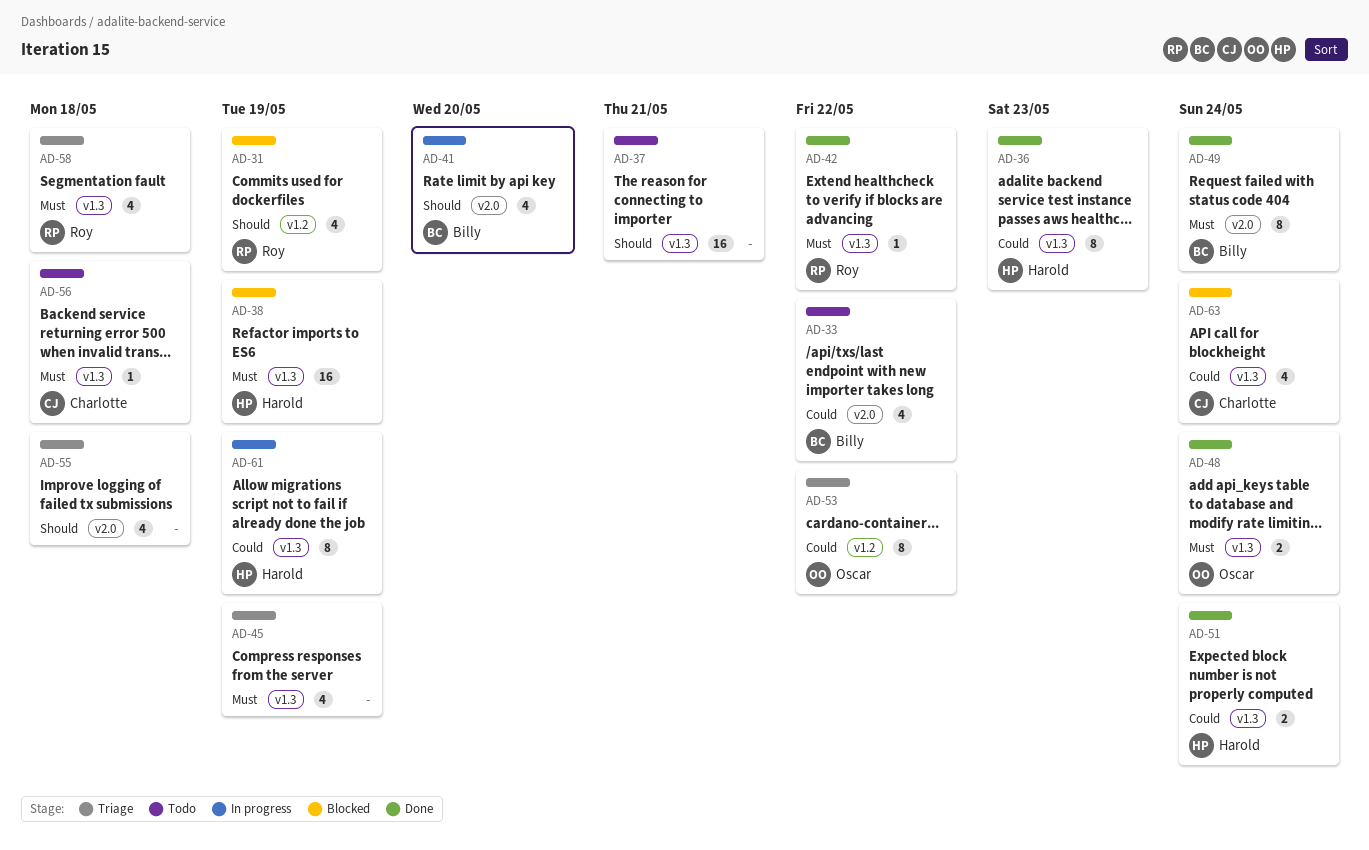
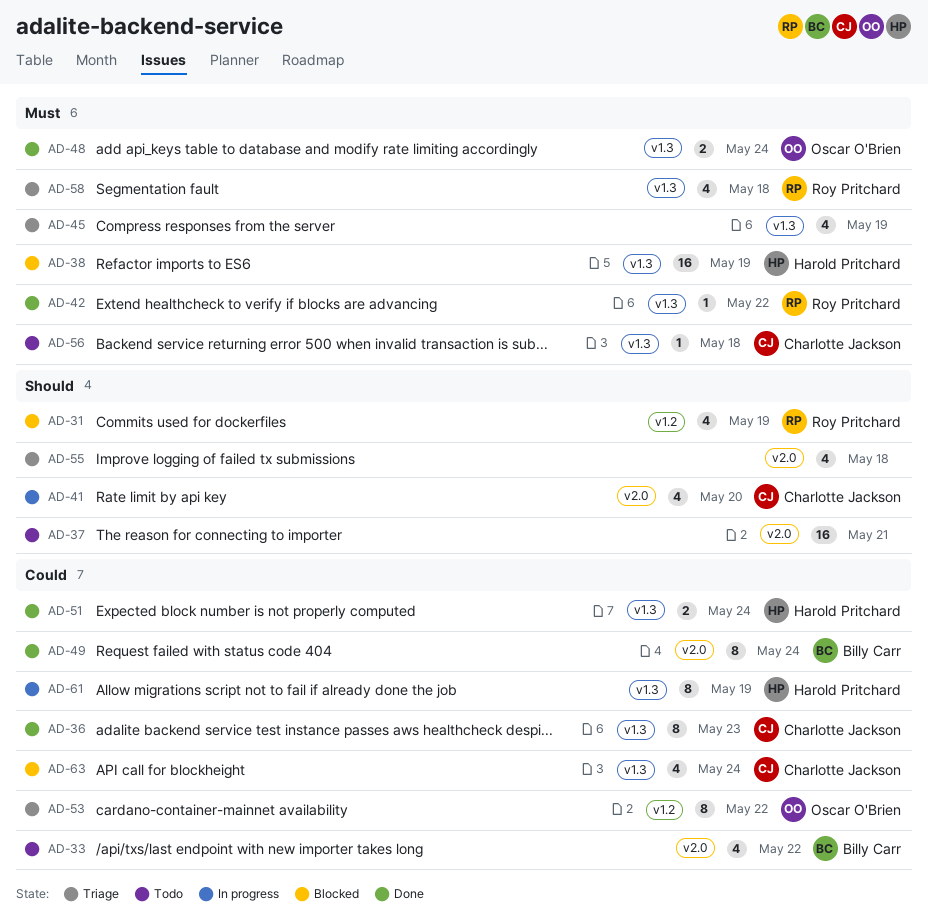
AD-36, owner: Harold Pritchard -> Charlotte Jackson
AD-37, label: v1.3 -> v2.0
AD-41, owner: Billy Carr -> Charlotte Jackson
AD-49, priority: Must -> Could

